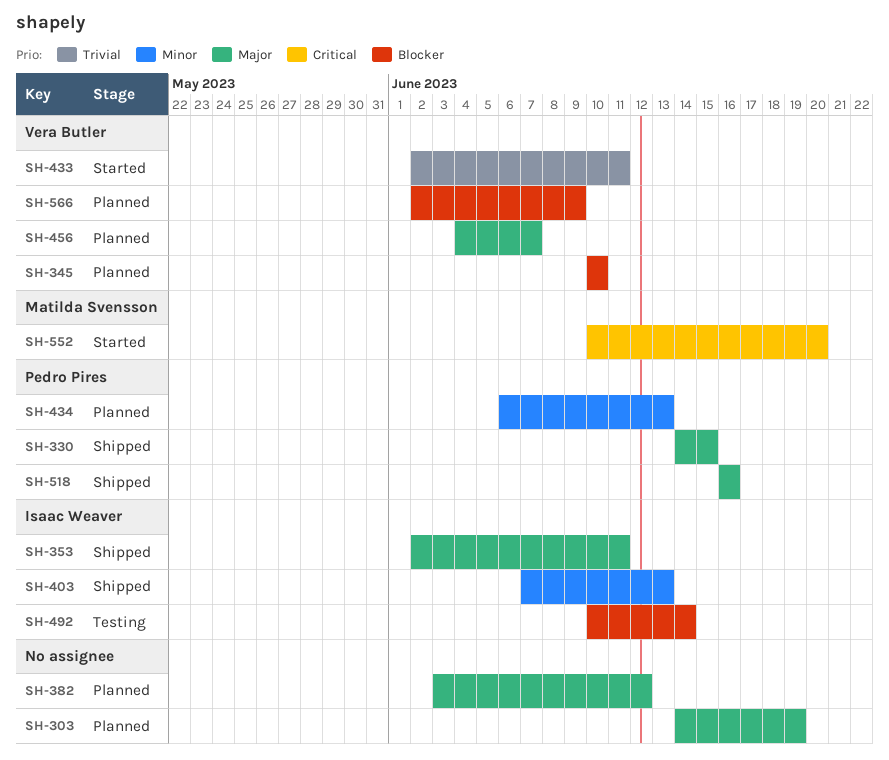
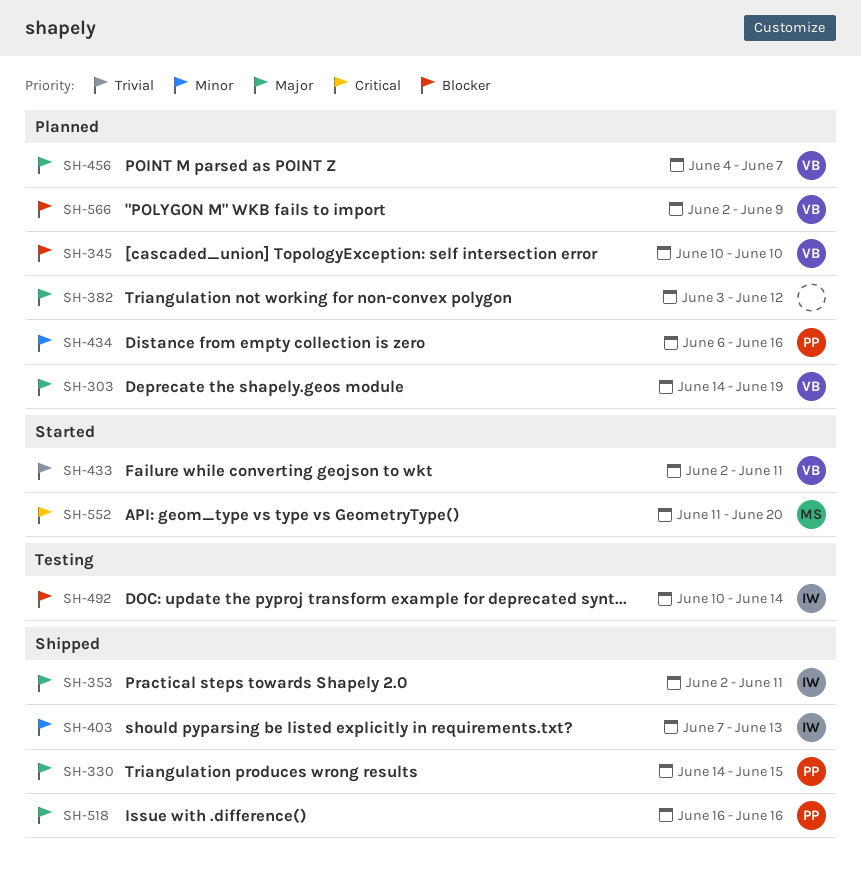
SH-303, owner: none -> Vera Butler
SH-434, due: Jun 13 -> Jun 16
SH-552, start: Jun 10 -> Jun 11

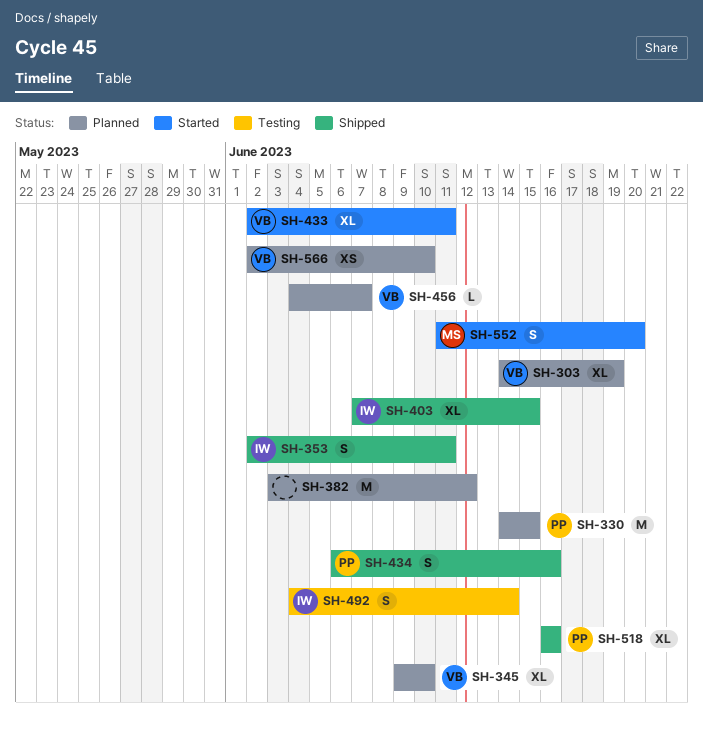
SH-330, status: Shipped -> Planned
SH-345, start: Jun 10 -> Jun 9
SH-403, due: Jun 13 -> Jun 15
SH-434, status: Planned -> Shipped
SH-492, start: Jun 10 -> Jun 4
SH-566, due: Jun 9 -> Jun 10

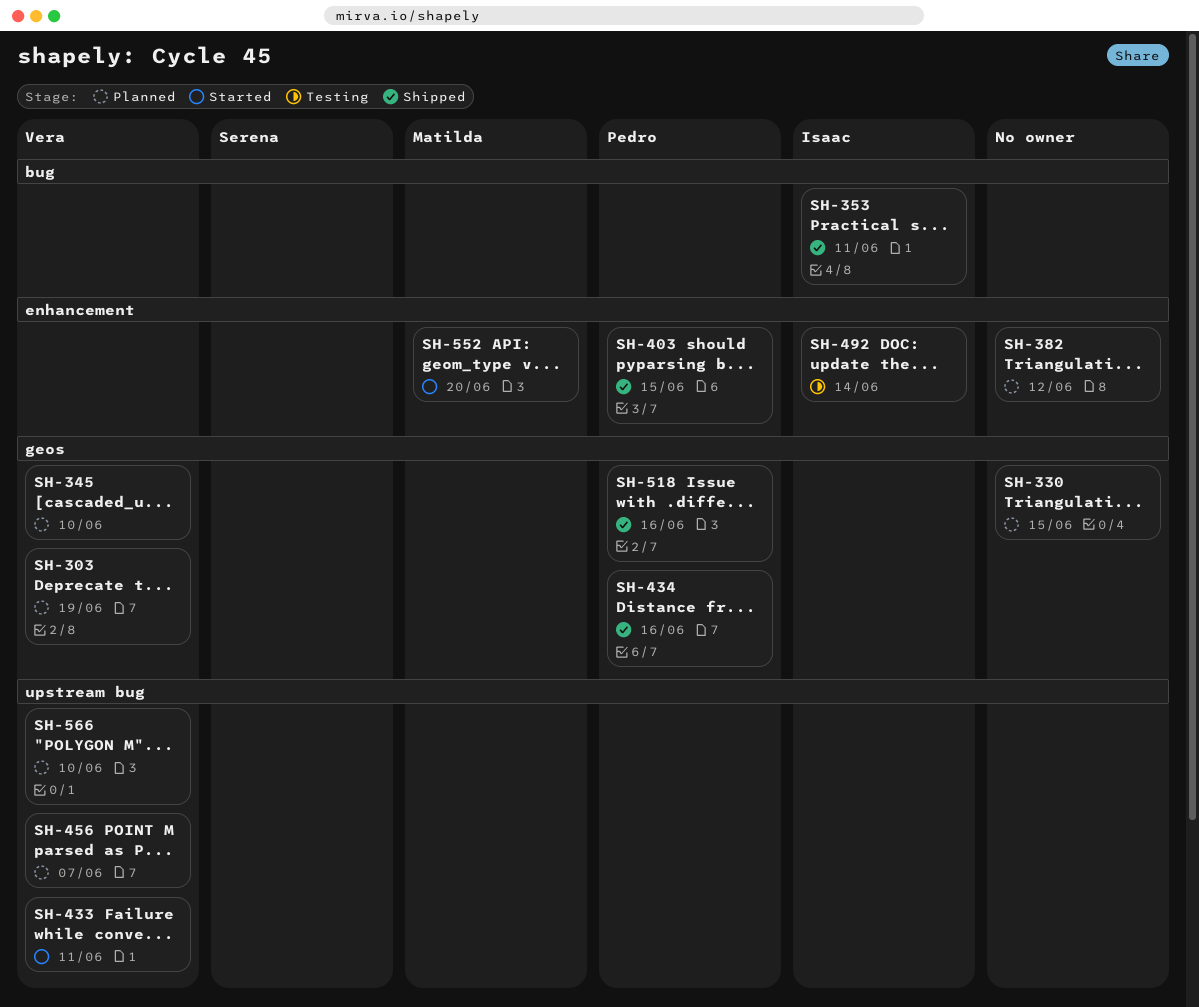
SH-330, owner: Pedro -> none
SH-403, owner: Isaac -> Pedro

